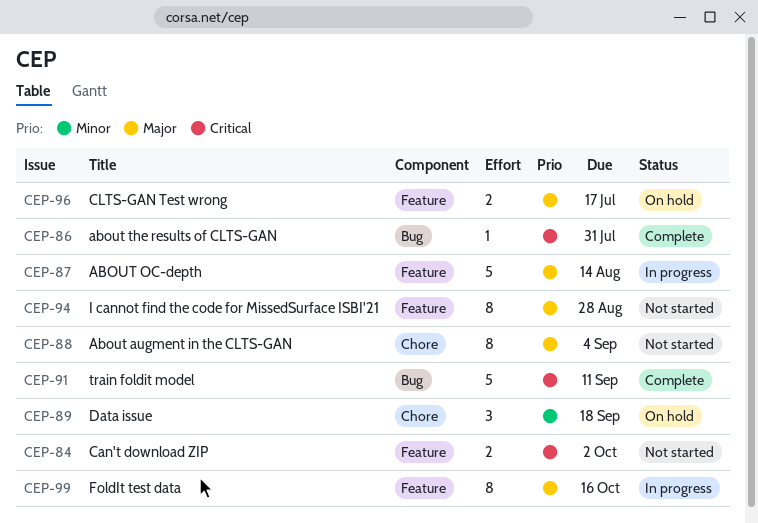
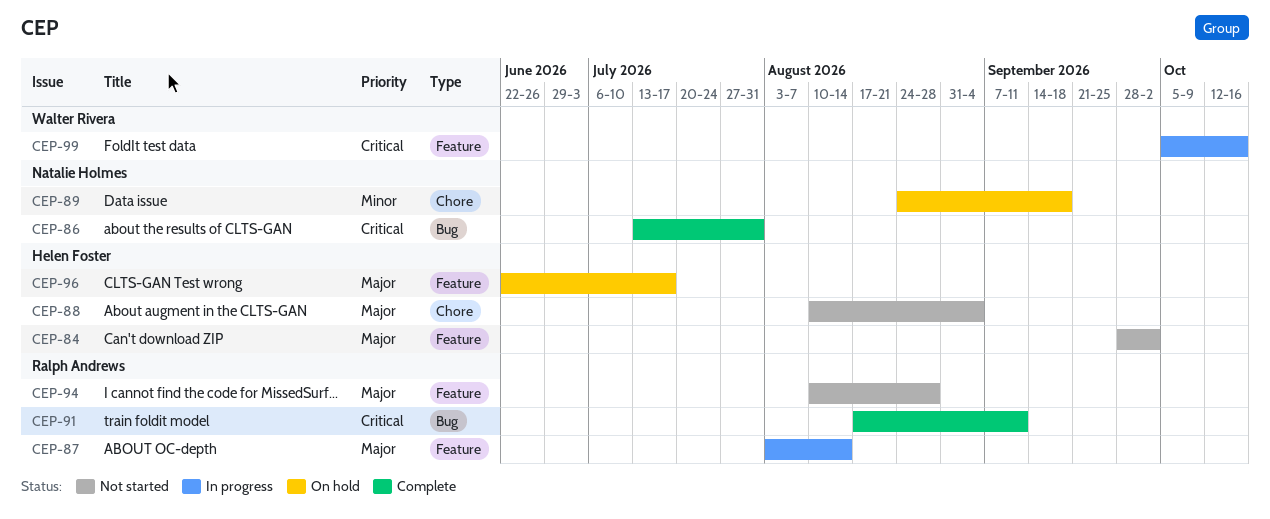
CEP-84, priority: Critical -> Major
CEP-99, priority: Major -> Critical

